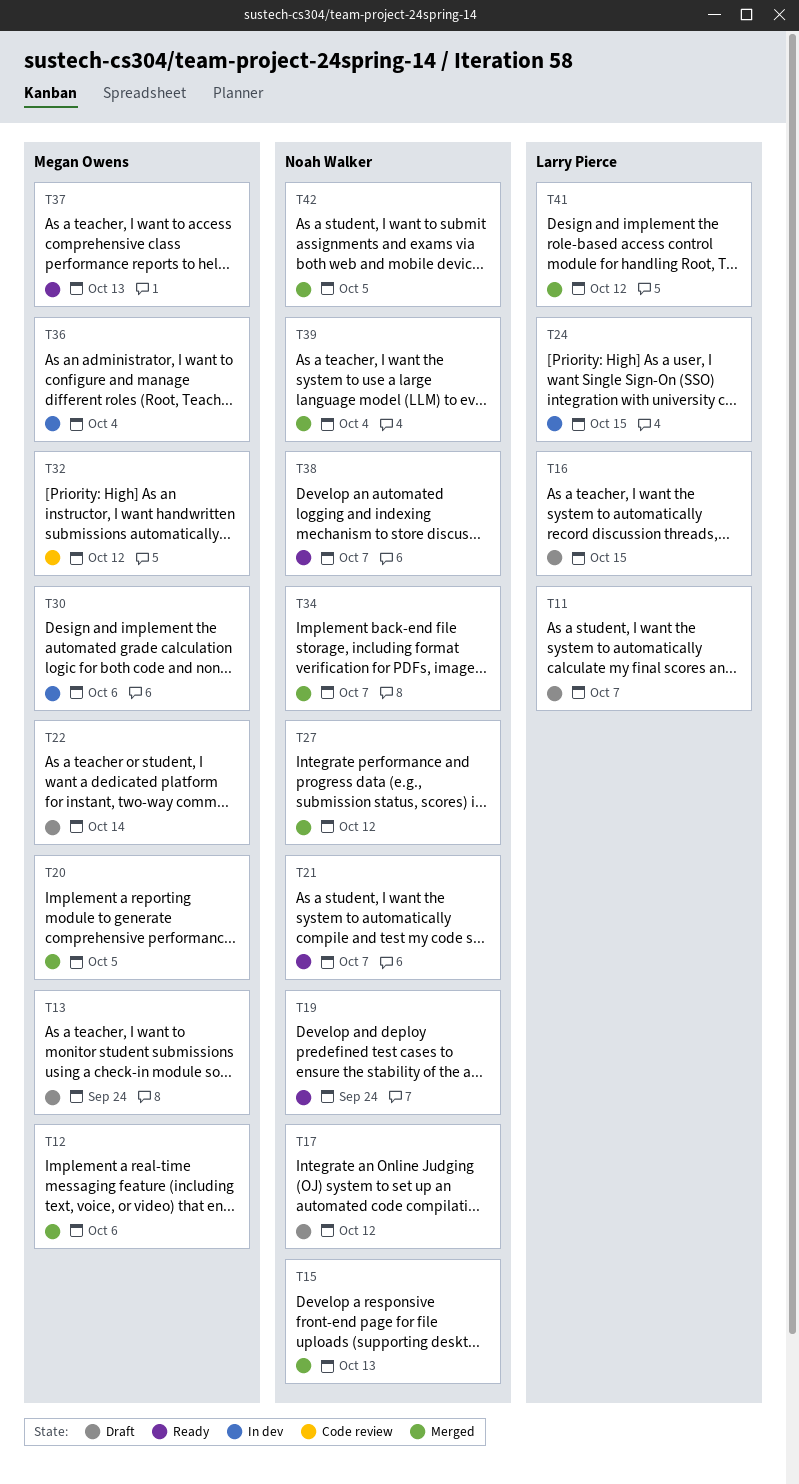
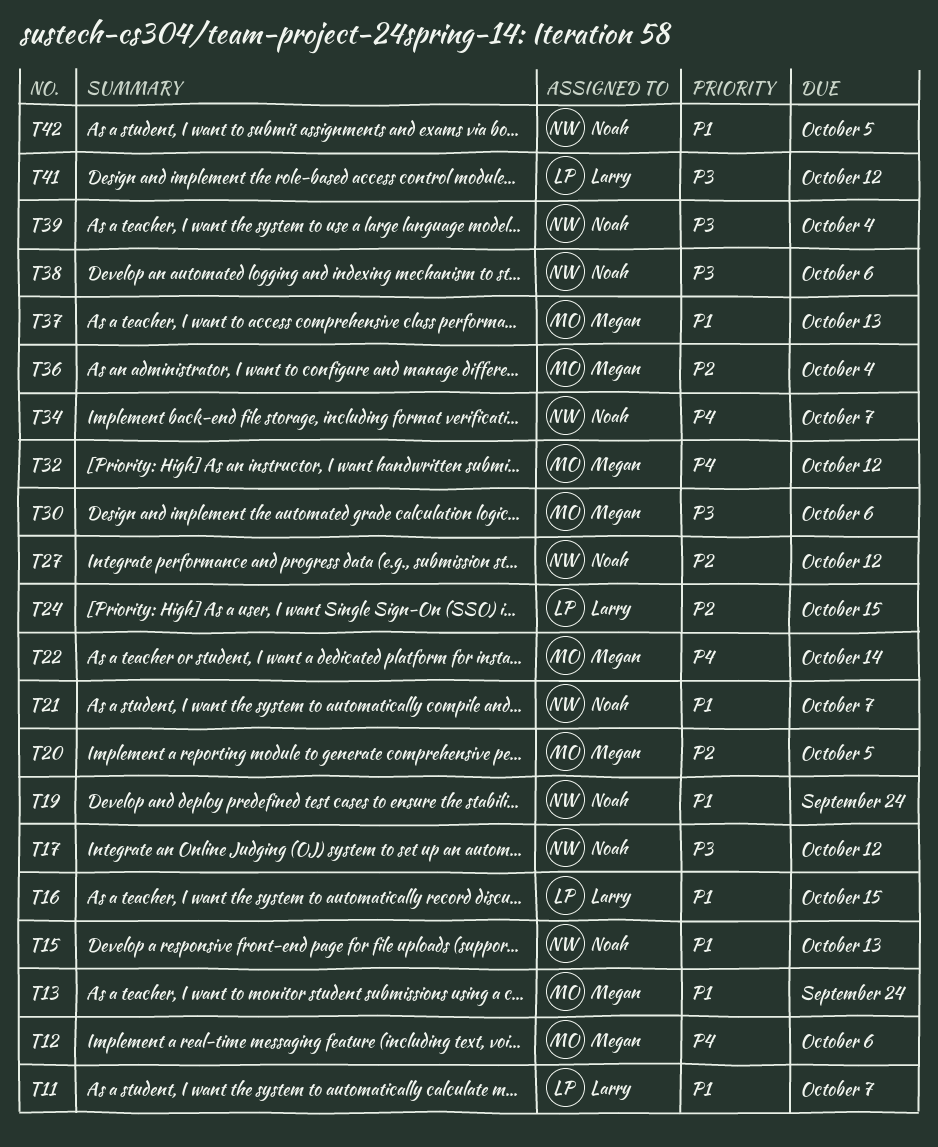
T38, due: Oct 7 -> Oct 6

